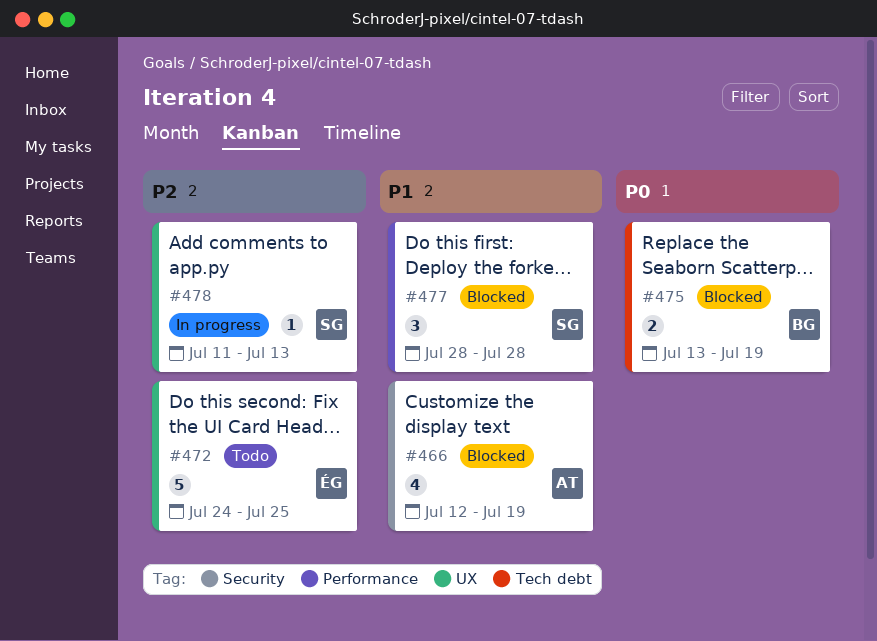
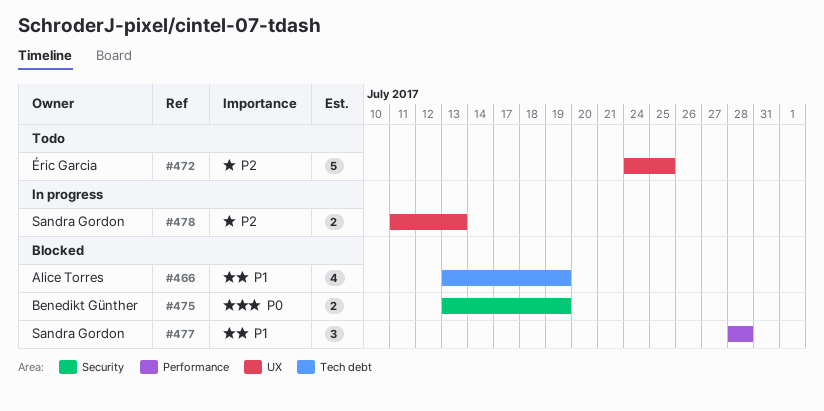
#466, label: Security -> Tech debt
#466, start: Jul 12 -> Jul 13
#475, label: Tech debt -> Security
#478, estimate: 1 -> 2

